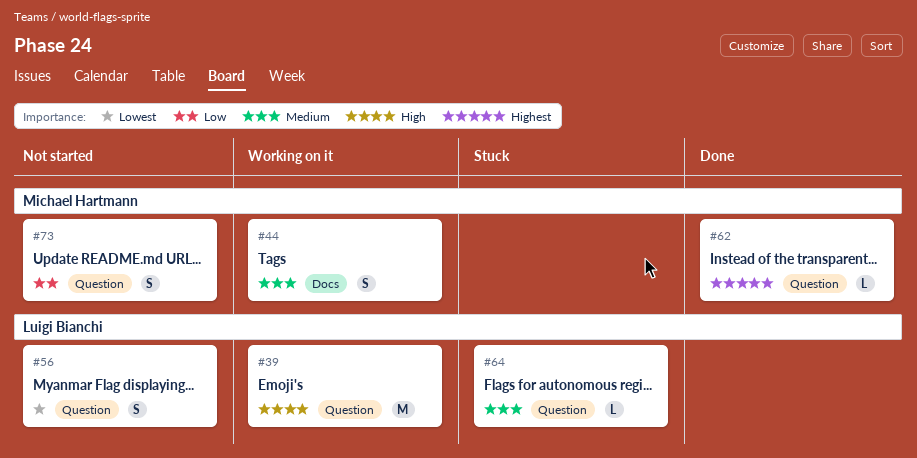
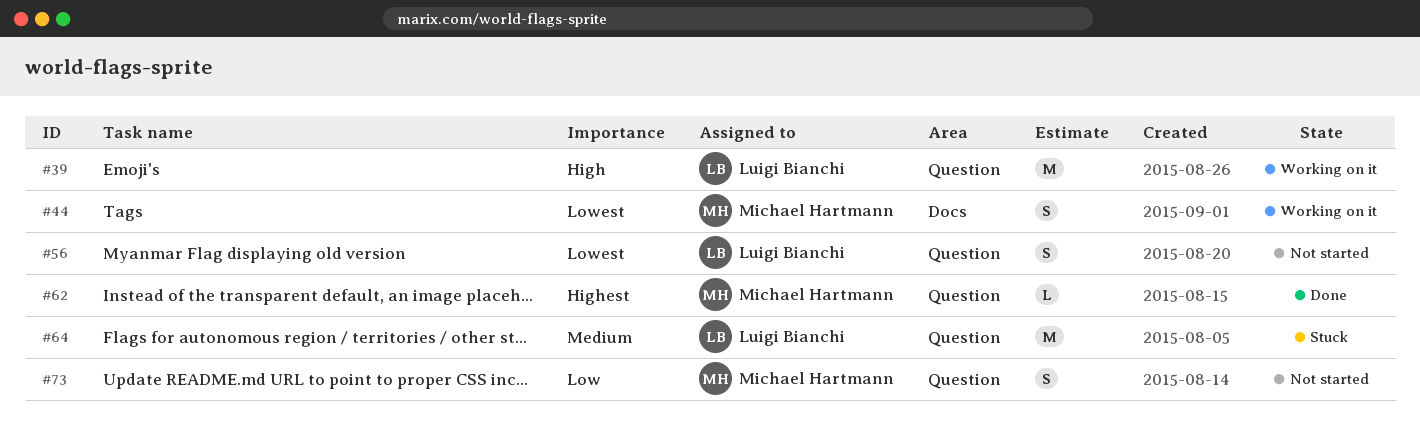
#44, priority: Medium -> Lowest
#64, estimate: L -> M

